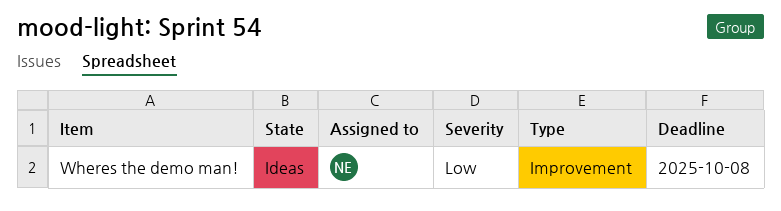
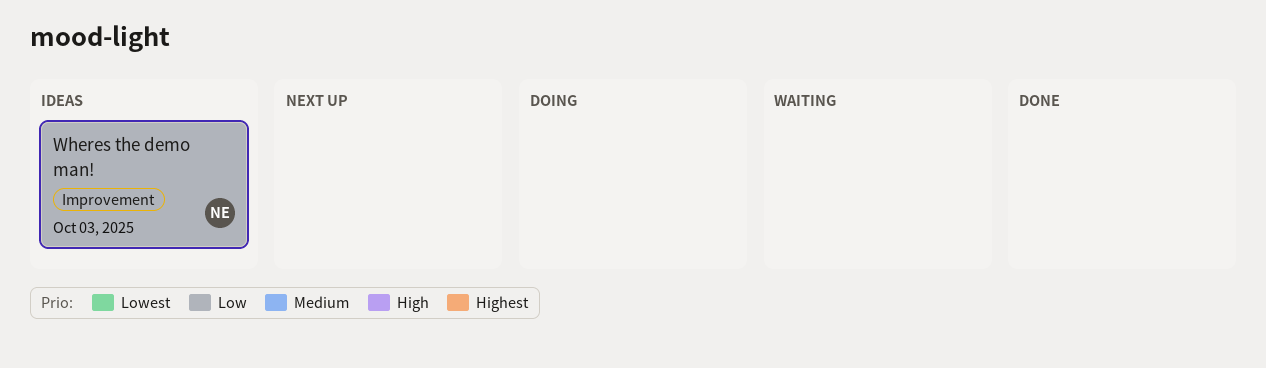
Wheres the demo man!, due: Oct 8 -> Oct 3

